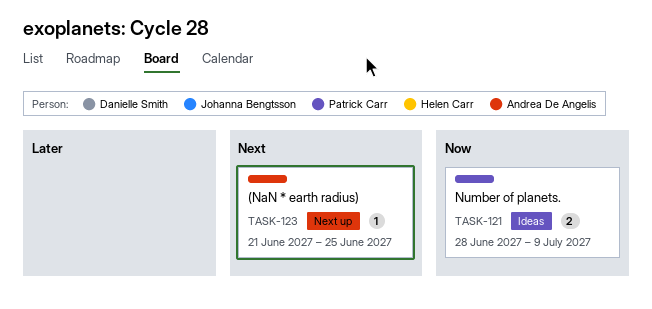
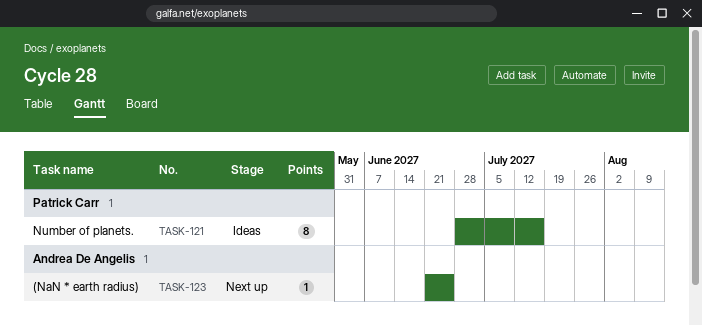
TASK-121, estimate: 2 -> 8
TASK-121, due: Jul 9 -> Jul 16

